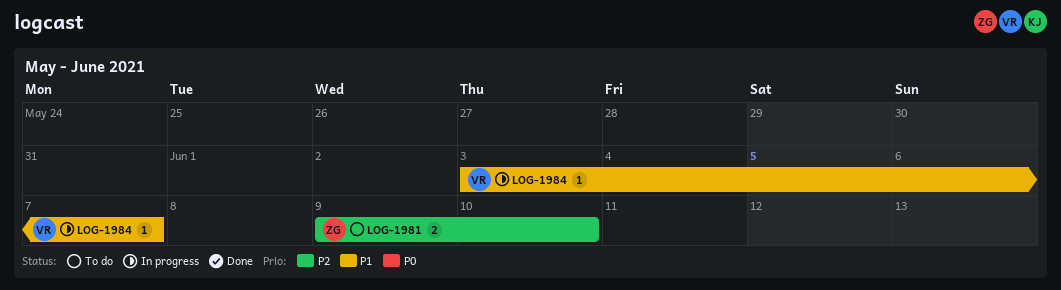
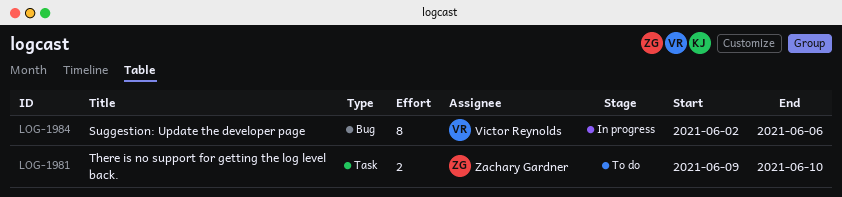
LOG-1984, estimate: 1 -> 8
LOG-1984, start: Jun 3 -> Jun 2
LOG-1984, due: Jun 7 -> Jun 6

